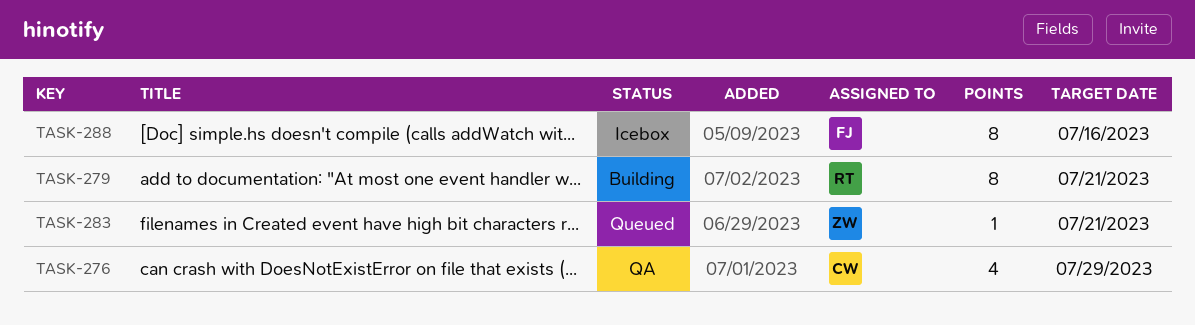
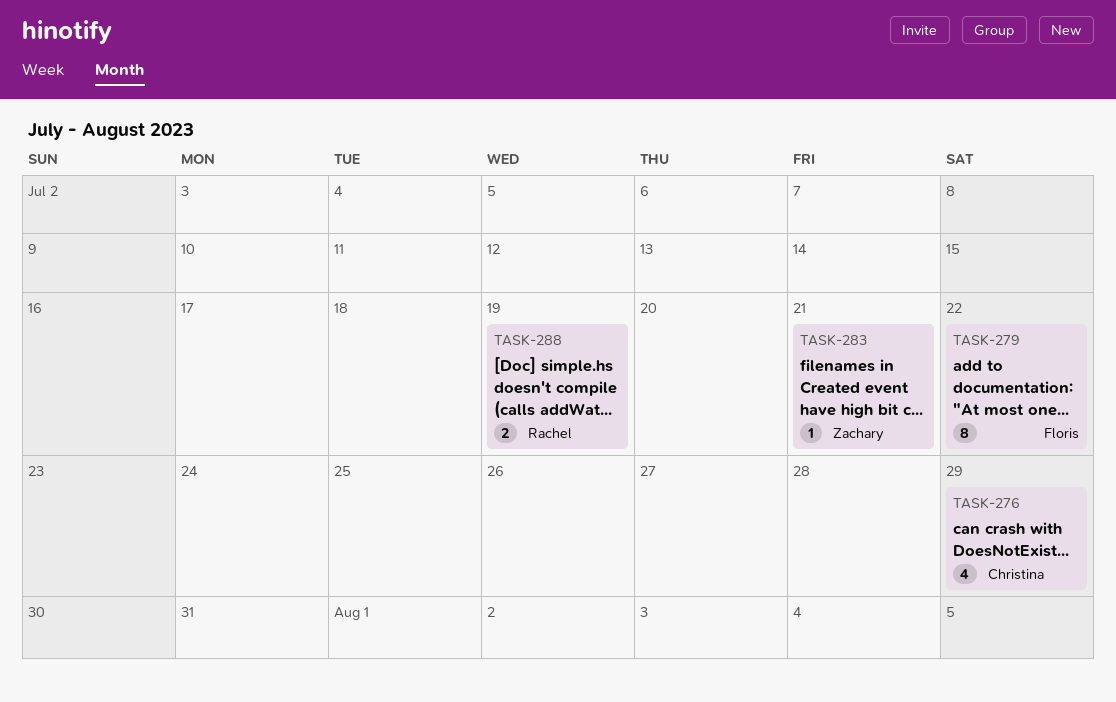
TASK-279, owner: Rachel -> Floris
TASK-279, due: Jul 21 -> Jul 22
TASK-288, owner: Floris -> Rachel
TASK-288, estimate: 8 -> 2
TASK-288, due: Jul 16 -> Jul 19

